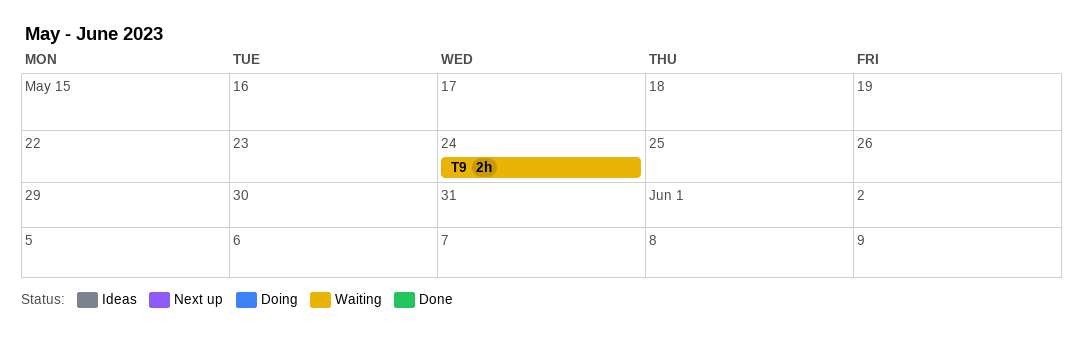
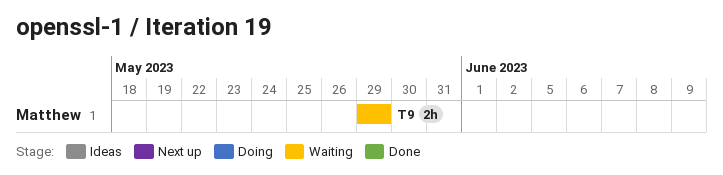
T9, start: May 24 -> May 29
T9, due: May 24 -> May 29

